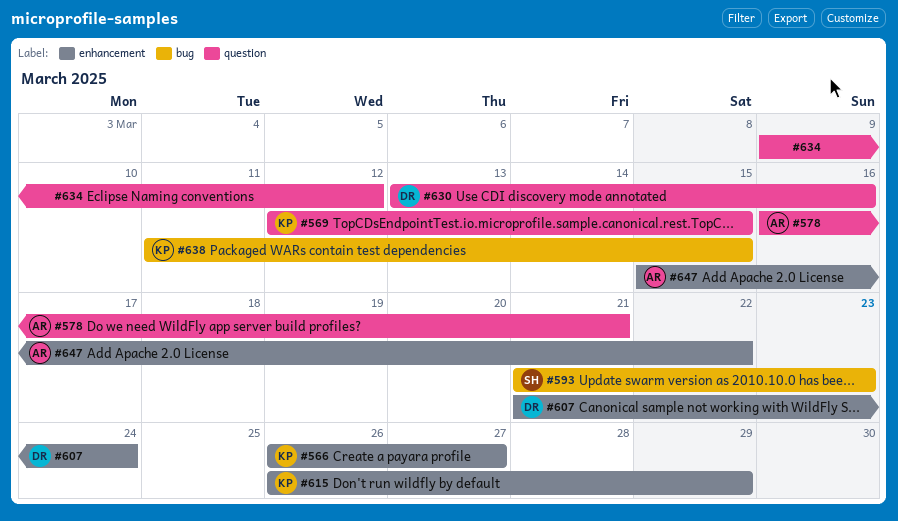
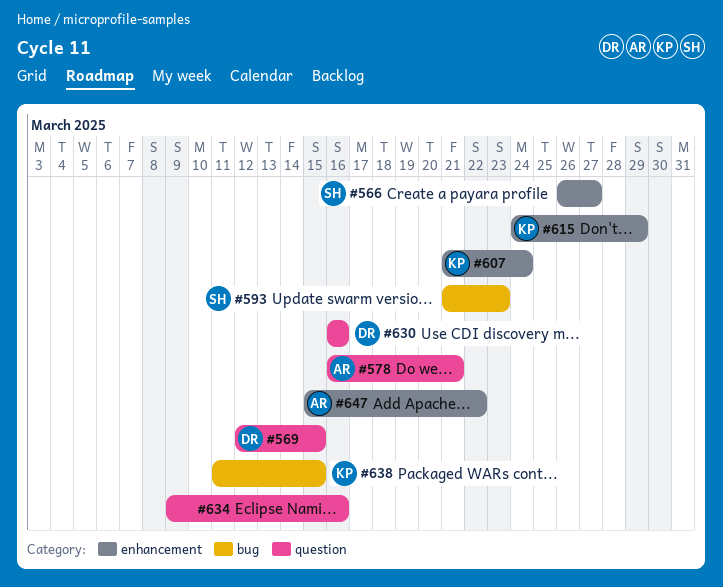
#566, owner: KP -> SH
#569, owner: KP -> DR
#607, owner: DR -> KP
#615, start: Mar 26 -> Mar 24
#630, start: Mar 13 -> Mar 16
#634, due: Mar 12 -> Mar 16

